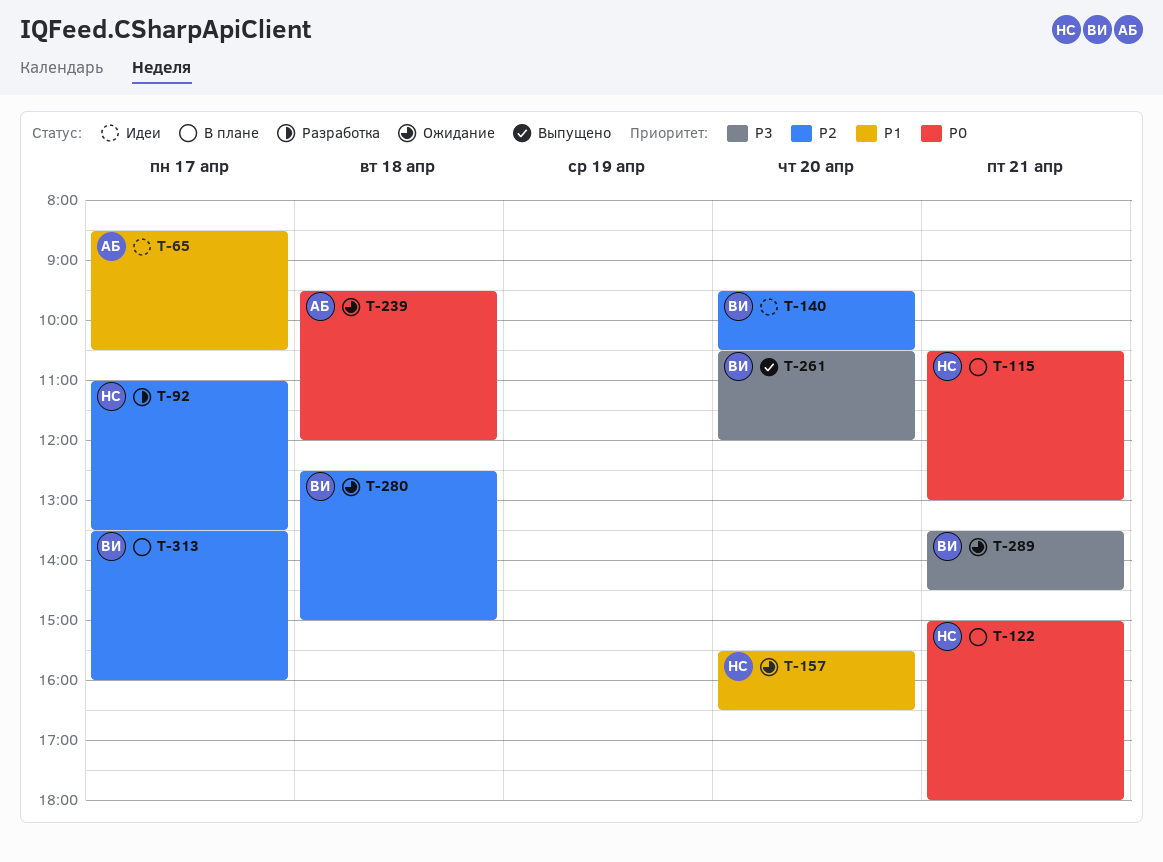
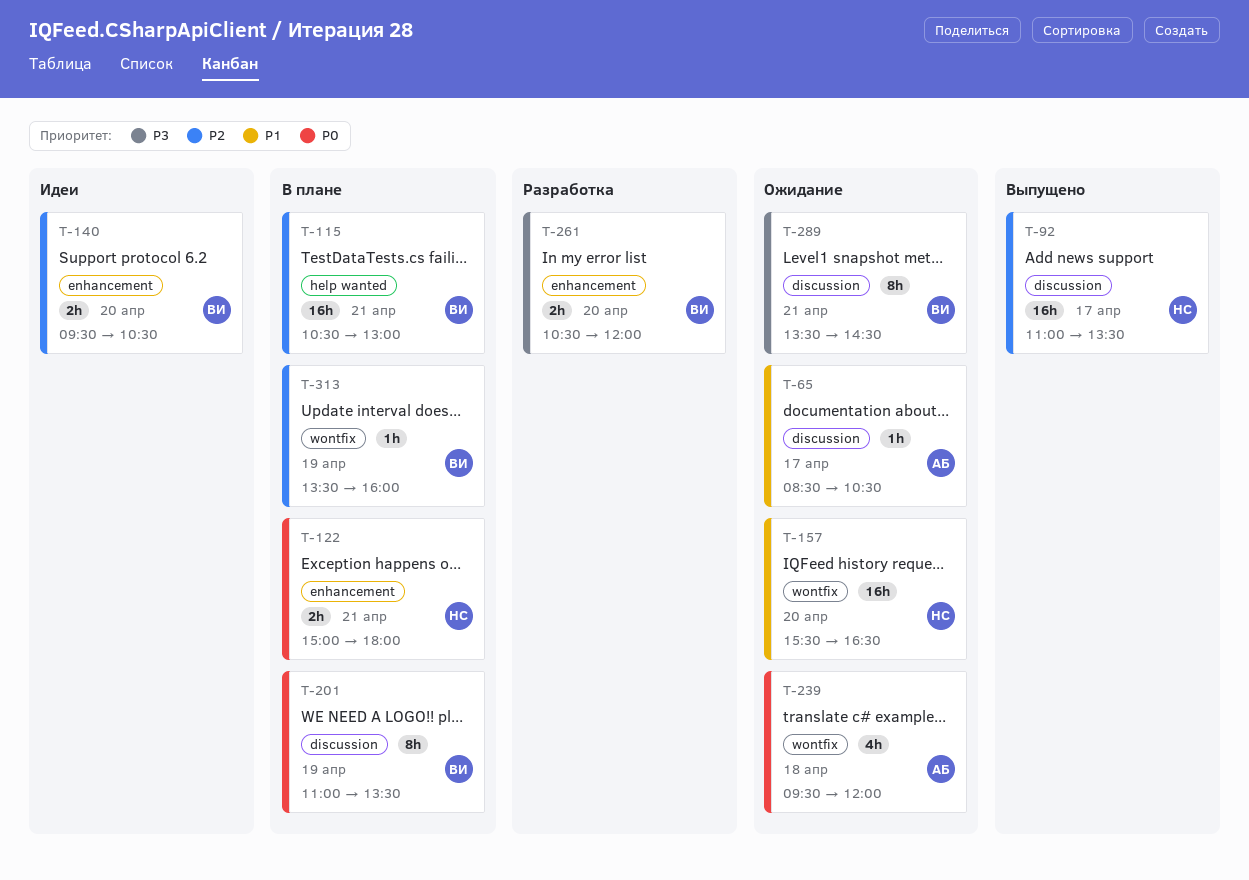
T-65, status: Идеи -> Ожидание
T-92, status: Разработка -> Выпущено
T-115, owner: НС -> ВИ
T-115, priority: P0 -> P2
T-201: none -> present
T-261, status: Выпущено -> Разработка
T-280: present -> none
T-313, day: Apr 17 -> Apr 19

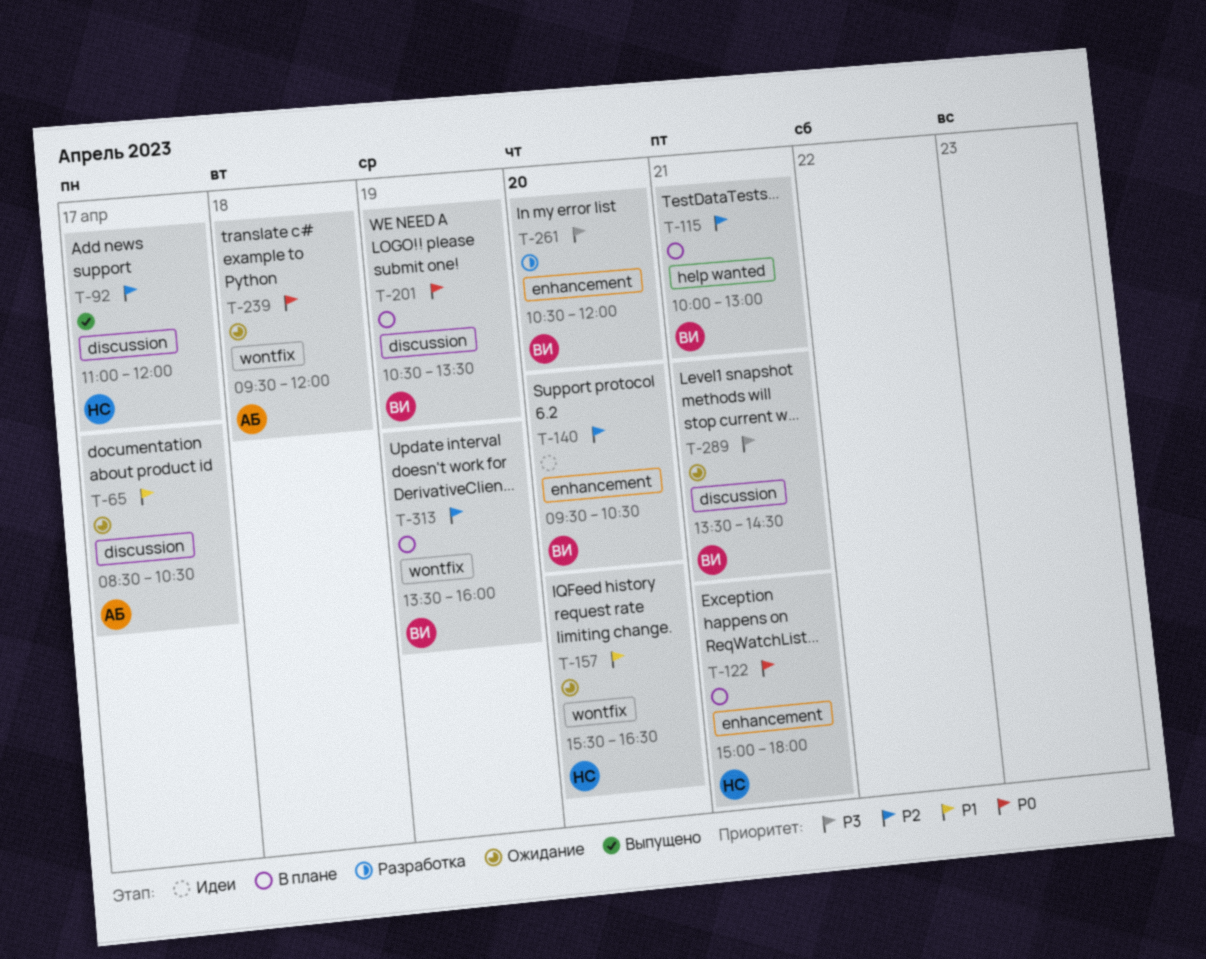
T-92, ends: 13:30 -> 12:00
T-115, begins: 10:30 -> 10:00
T-201, begins: 11:00 -> 10:30

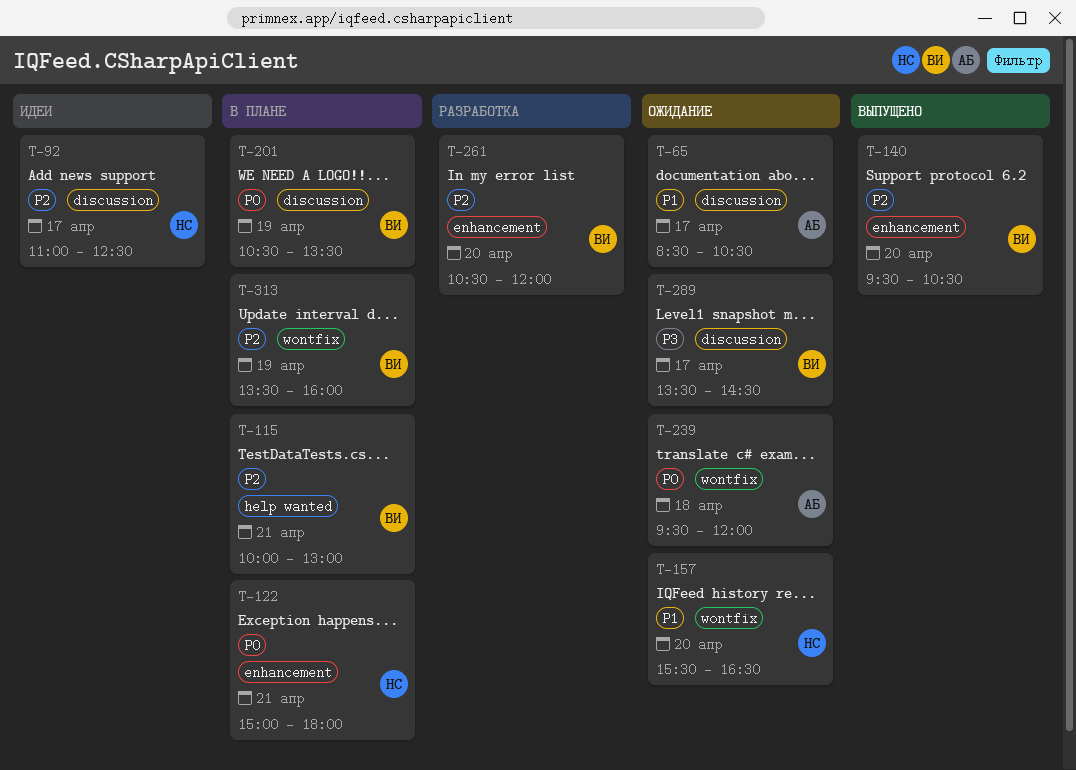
T-92, status: Выпущено -> Идеи
T-92, ends: 12:00 -> 12:30
T-140, status: Идеи -> Выпущено
T-261, priority: P3 -> P2
T-289, day: Apr 21 -> Apr 17

